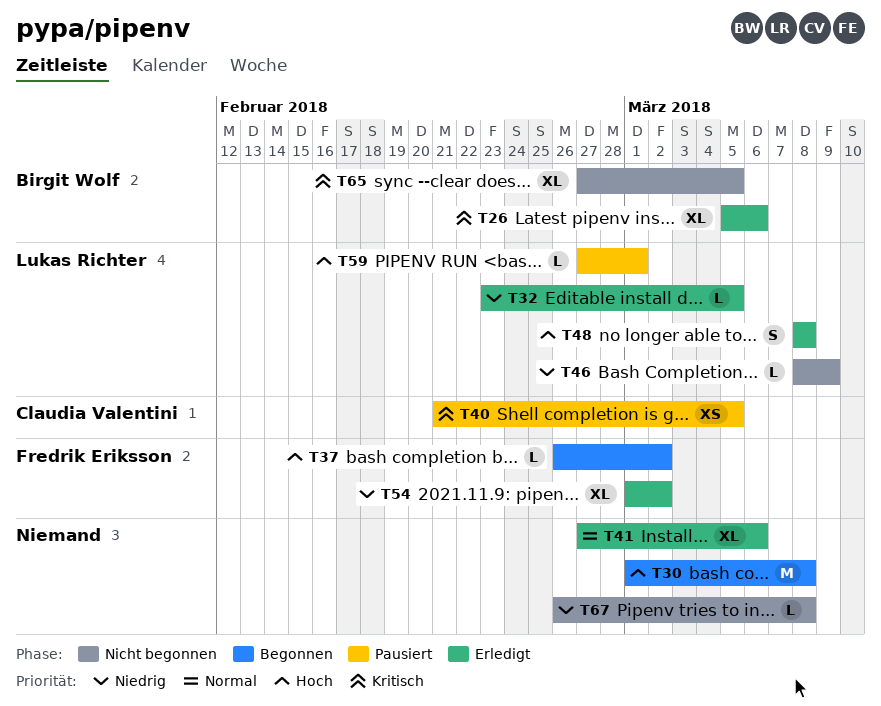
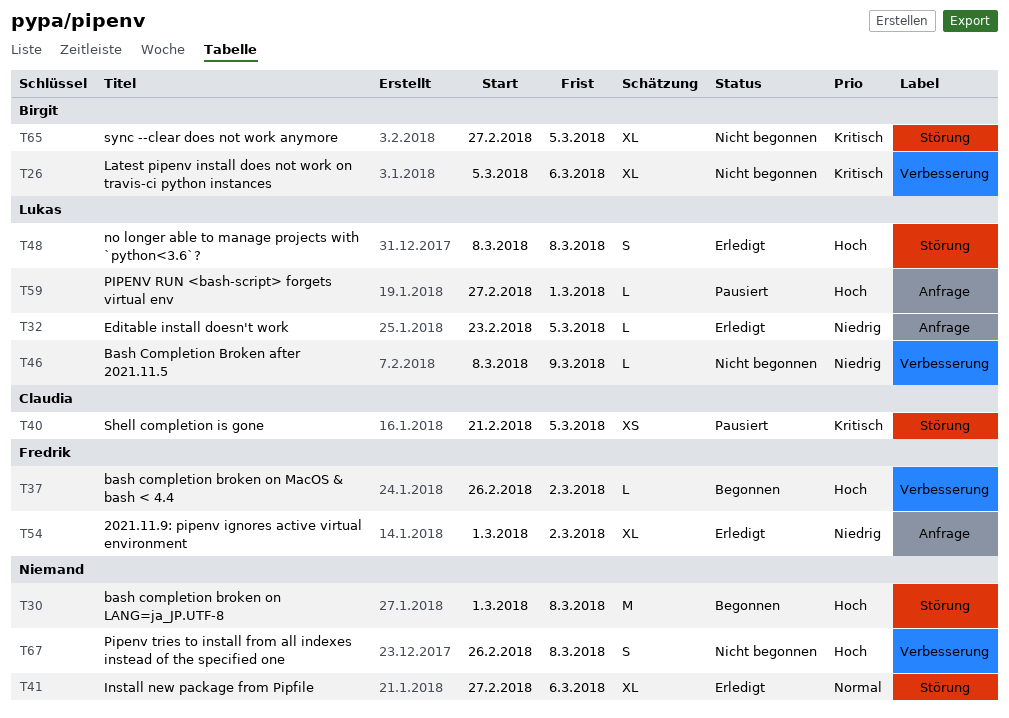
T26, status: Erledigt -> Nicht begonnen
T67, priority: Niedrig -> Hoch
T67, estimate: L -> S

